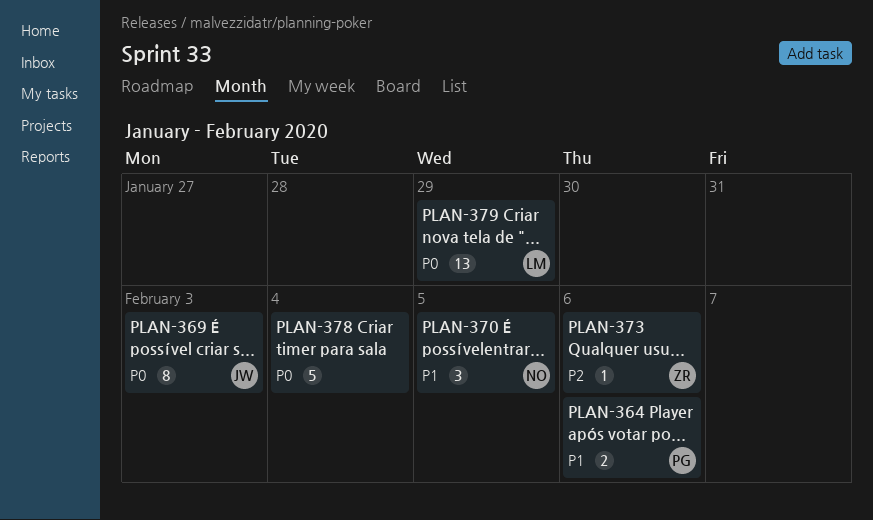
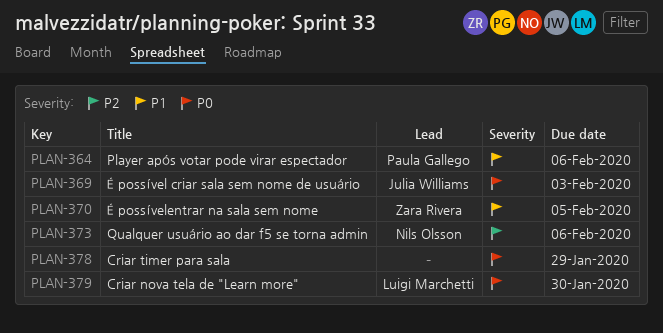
PLAN-370, owner: Nils Olsson -> Zara Rivera
PLAN-373, owner: Zara Rivera -> Nils Olsson
PLAN-378, due: Feb 4 -> Jan 29
PLAN-379, due: Jan 29 -> Jan 30

